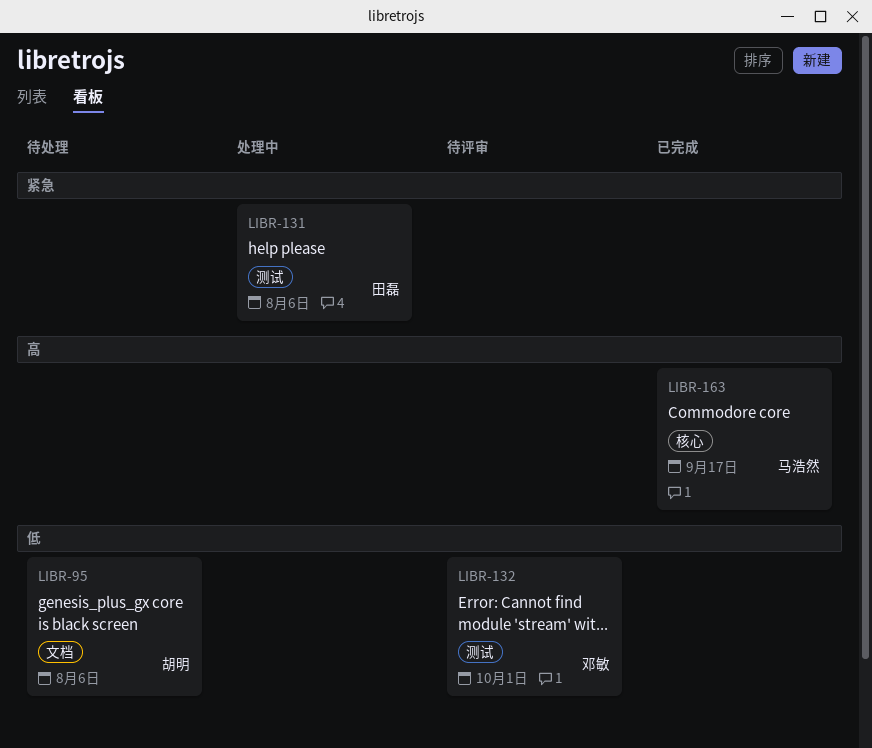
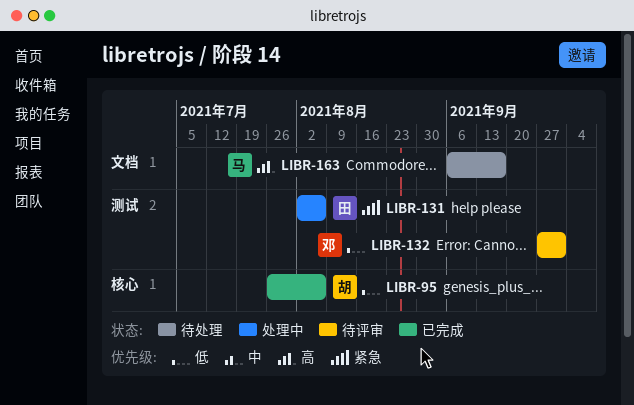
LIBR-95, status: 待处理 -> 已完成
LIBR-95, label: 文档 -> 核心
LIBR-163, status: 已完成 -> 待处理
LIBR-163, label: 核心 -> 文档

